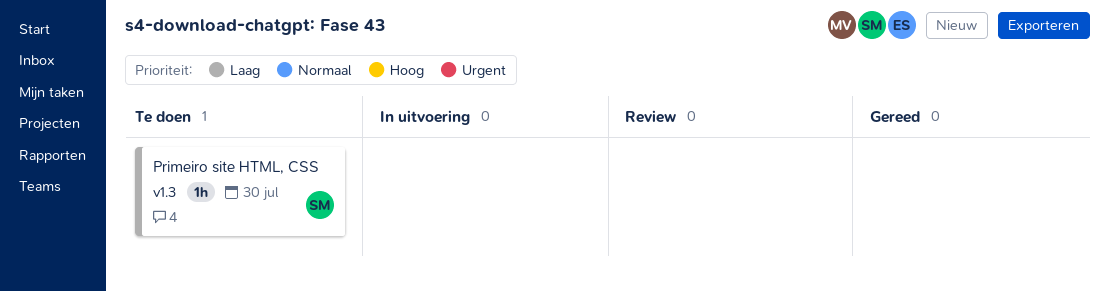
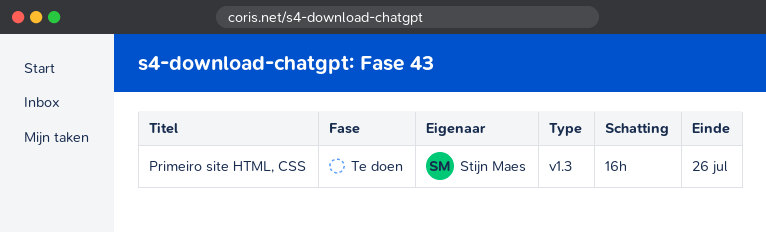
Primeiro site HTML, CSS, estimate: 1h -> 16h
Primeiro site HTML, CSS, due: Jul 30 -> Jul 26

